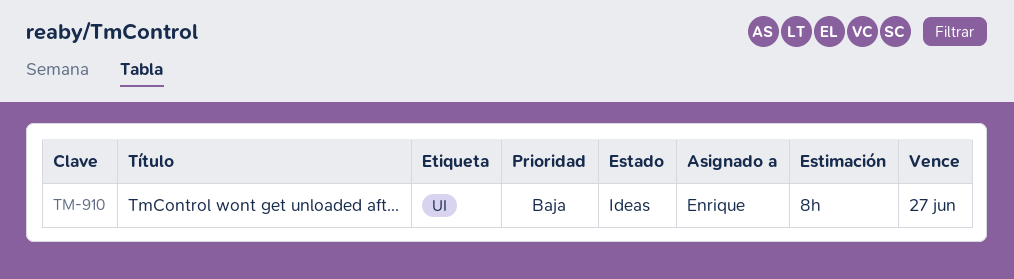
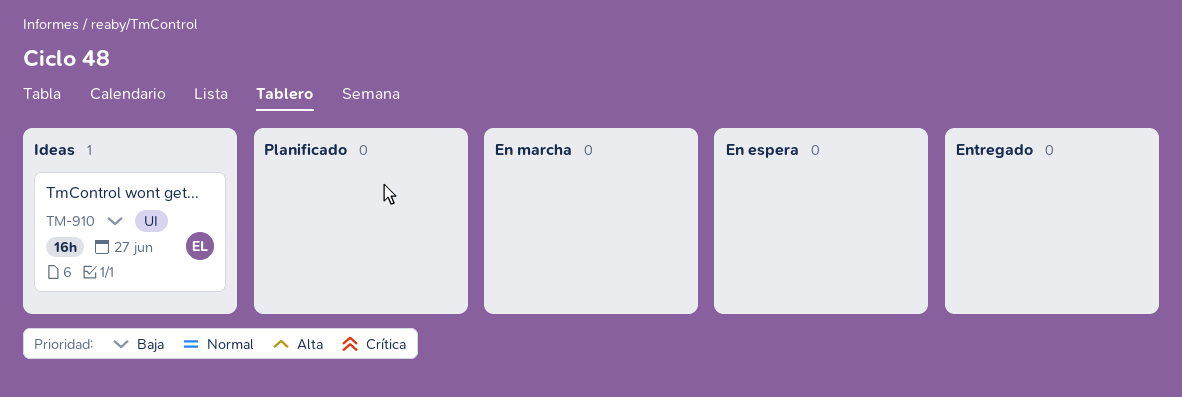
TM-910, estimate: 8h -> 16h

